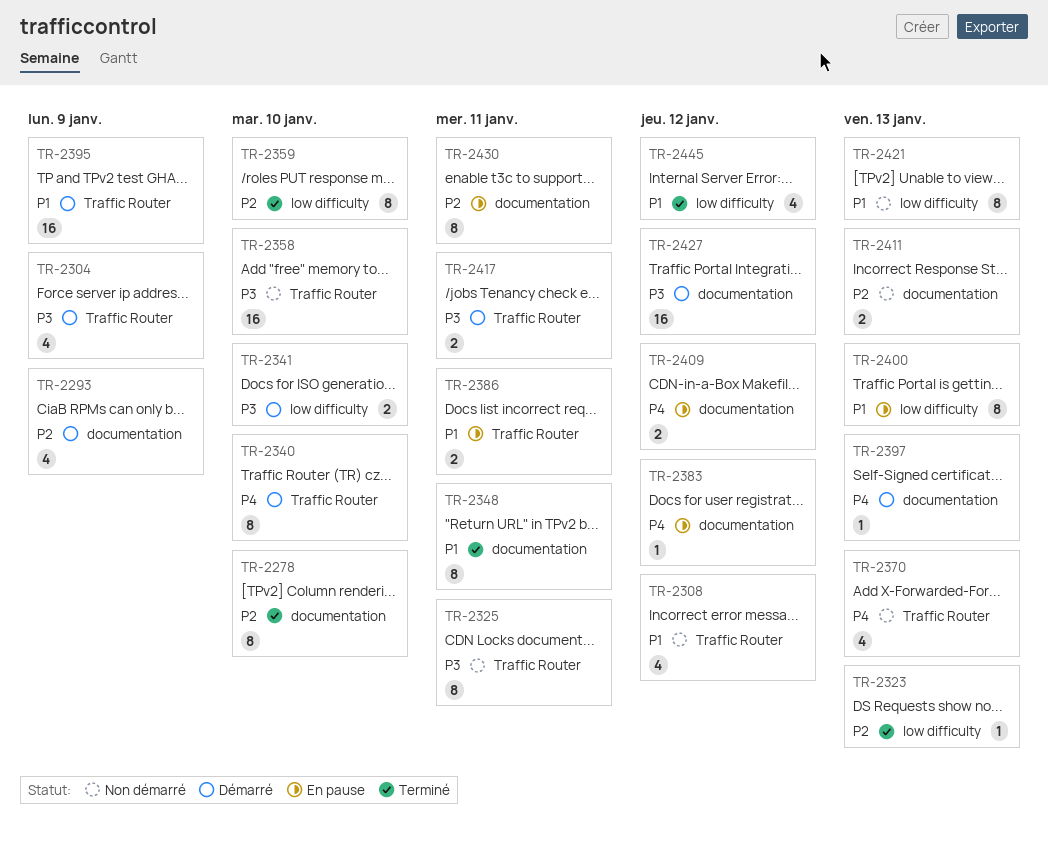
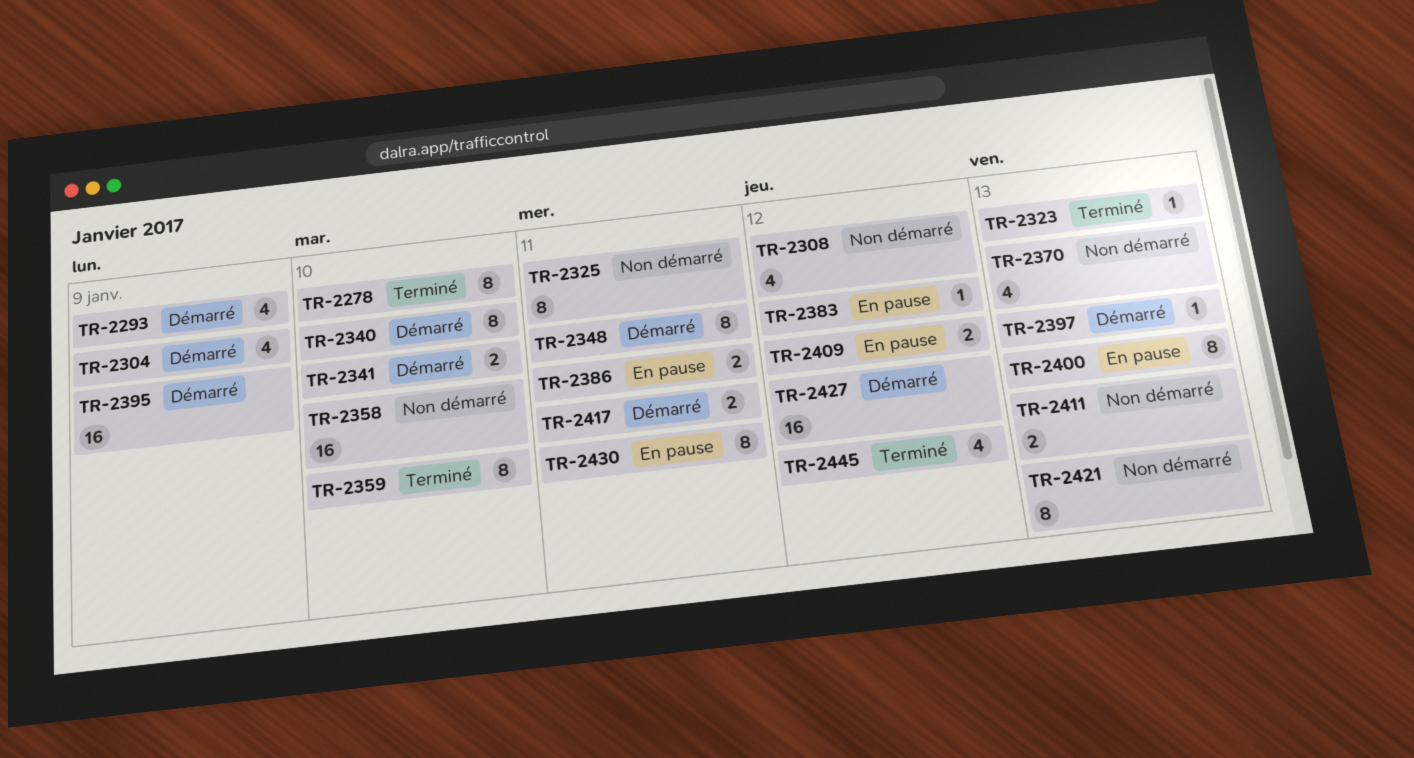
TR-2348, status: Terminé -> Démarré

